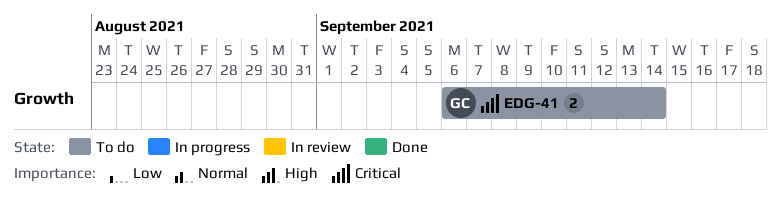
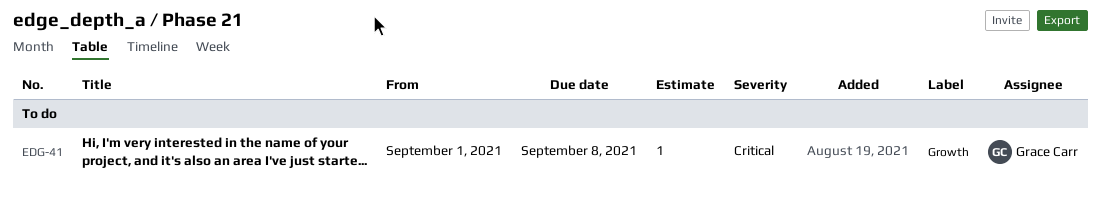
EDG-41, estimate: 2 -> 1
EDG-41, start: Sep 6 -> Sep 1
EDG-41, due: Sep 14 -> Sep 8

